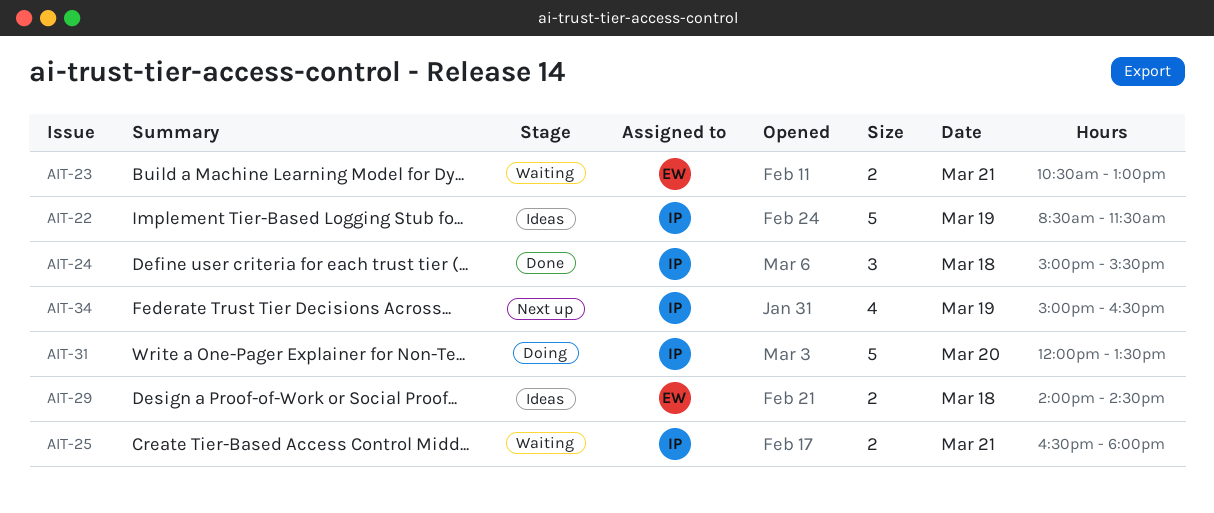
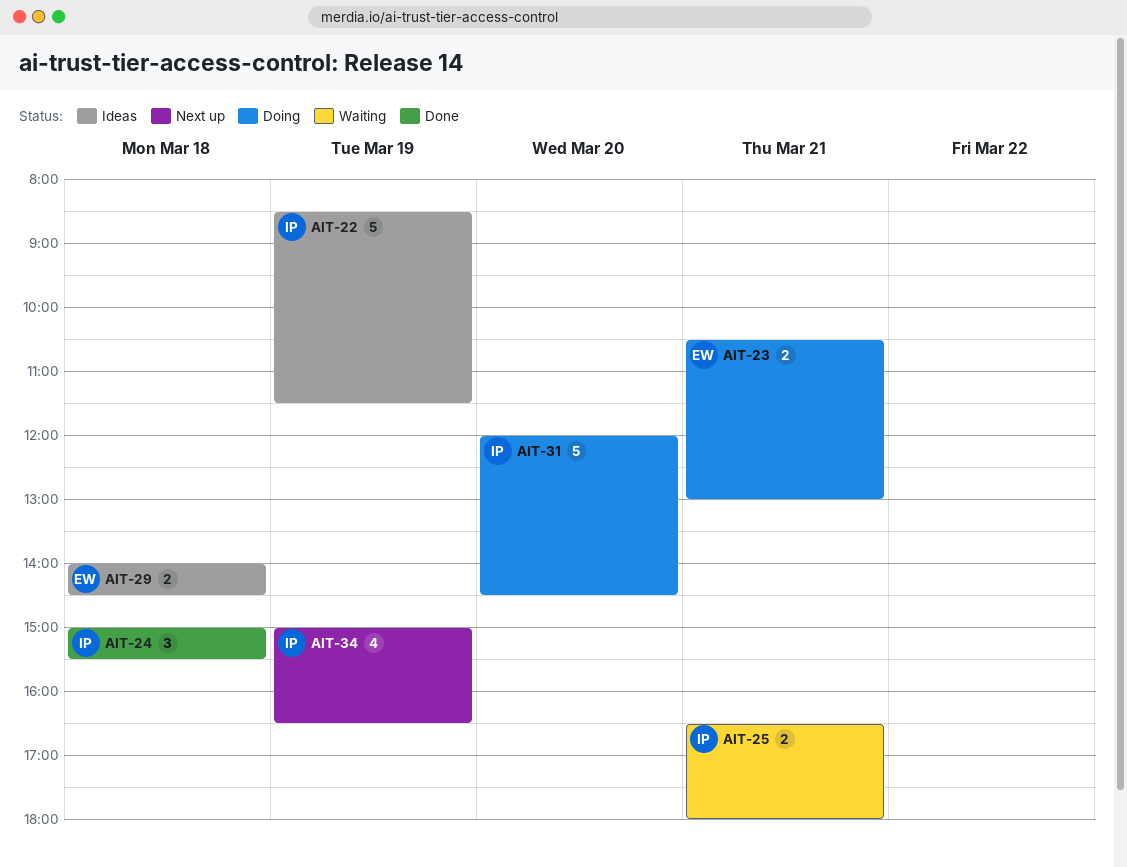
AIT-23, status: Waiting -> Doing
AIT-31, ends: 13:30 -> 14:30

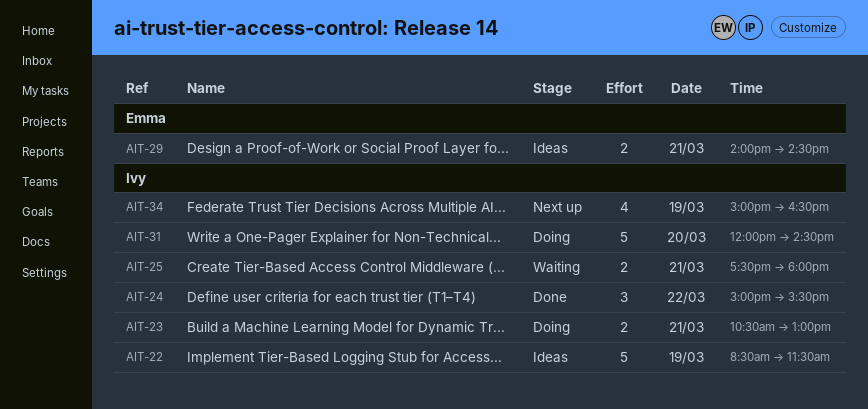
AIT-23, owner: Emma -> Ivy
AIT-24, day: Mar 18 -> Mar 22
AIT-25, begins: 16:30 -> 17:30
AIT-29, day: Mar 18 -> Mar 21

